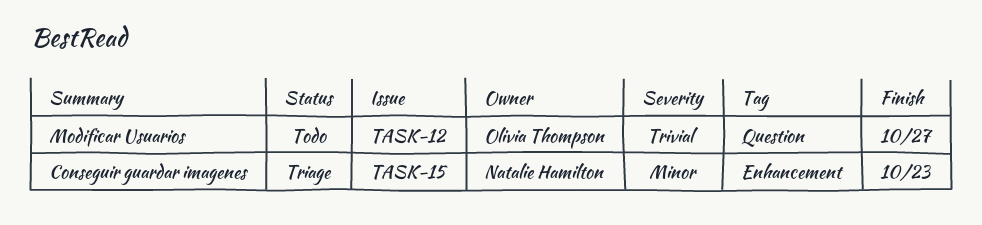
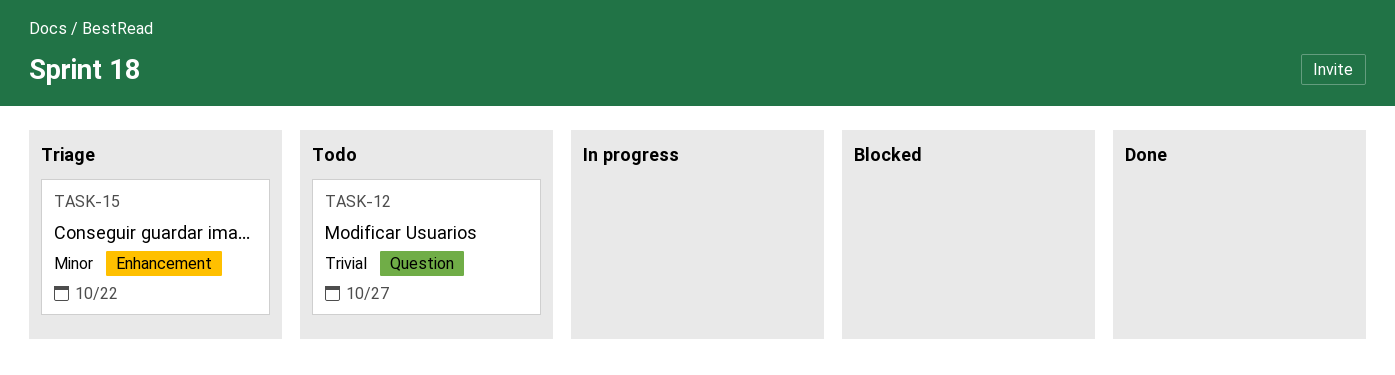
TASK-15, due: Oct 23 -> Oct 22

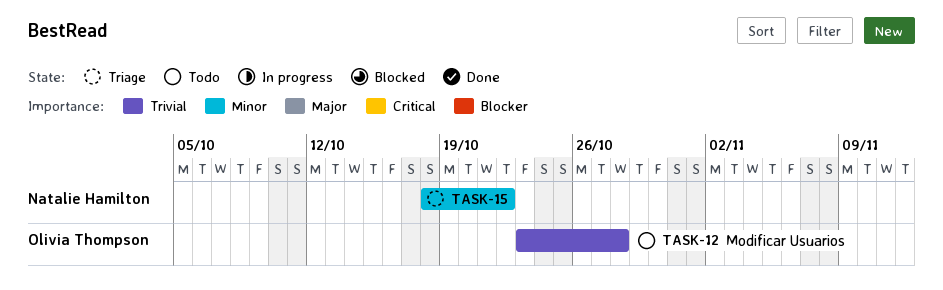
TASK-12, due: Oct 27 -> Oct 28

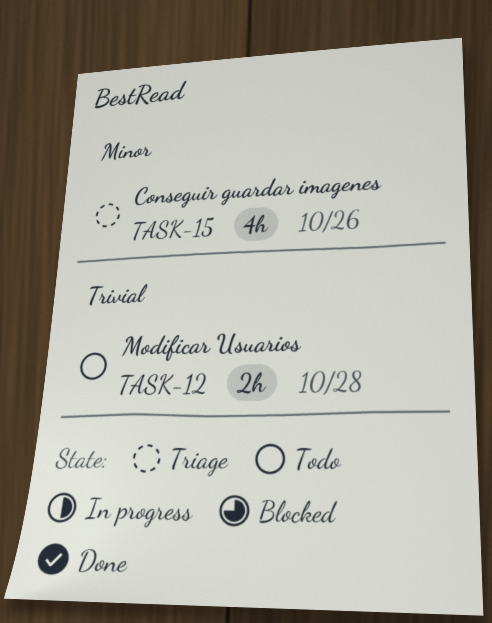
TASK-15, due: Oct 22 -> Oct 26

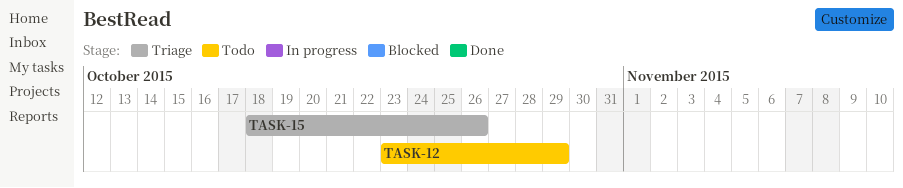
TASK-12, due: Oct 28 -> Oct 29

